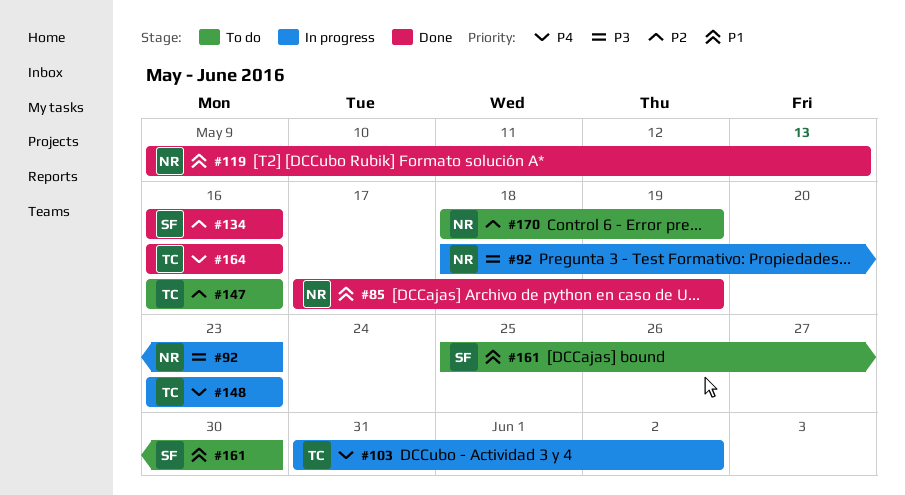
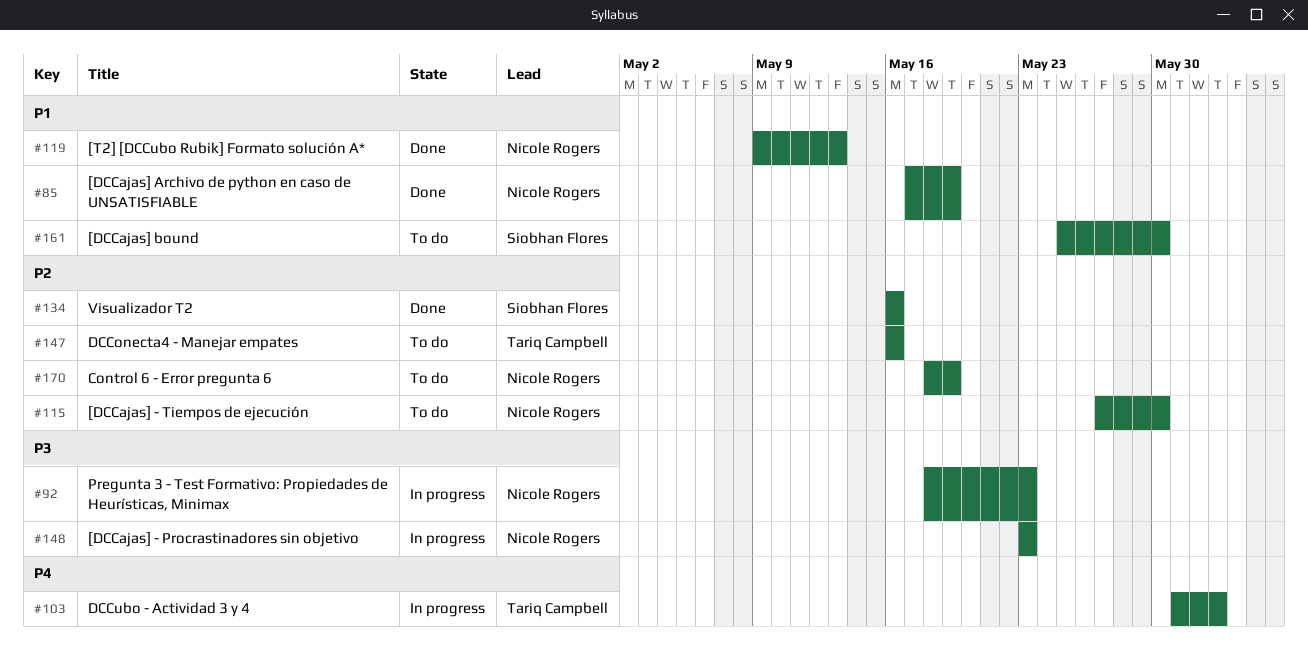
#115: none -> present
#148, owner: Tariq Campbell -> Nicole Rogers
#148, priority: P4 -> P3
#164: present -> none

